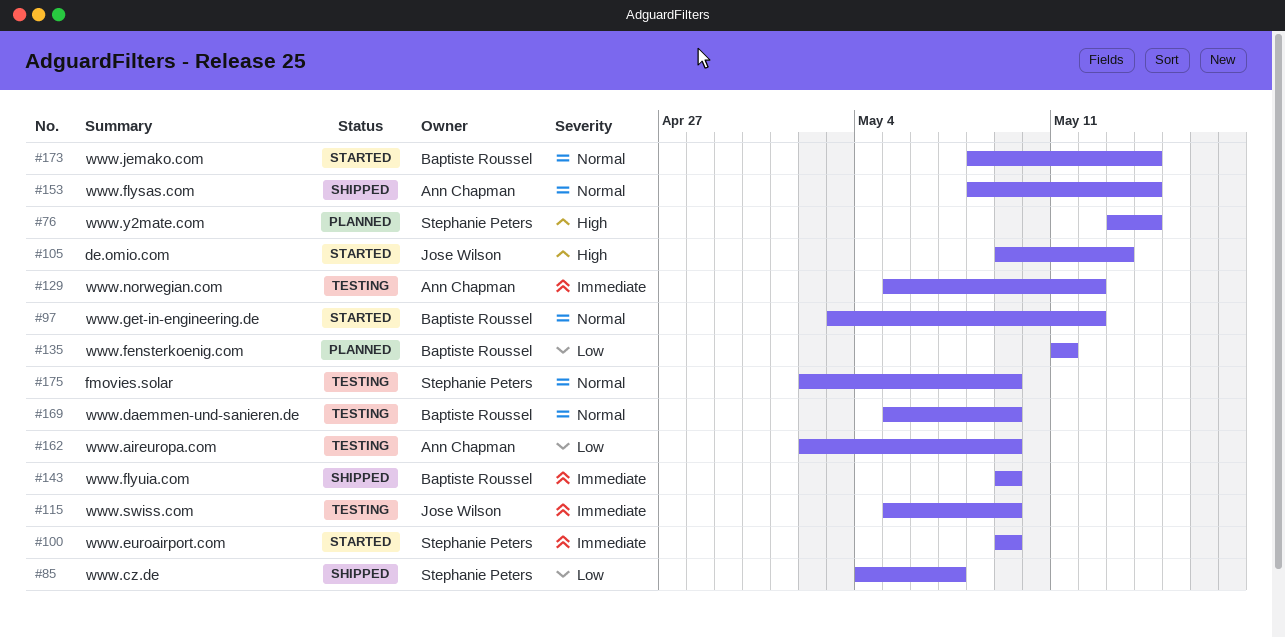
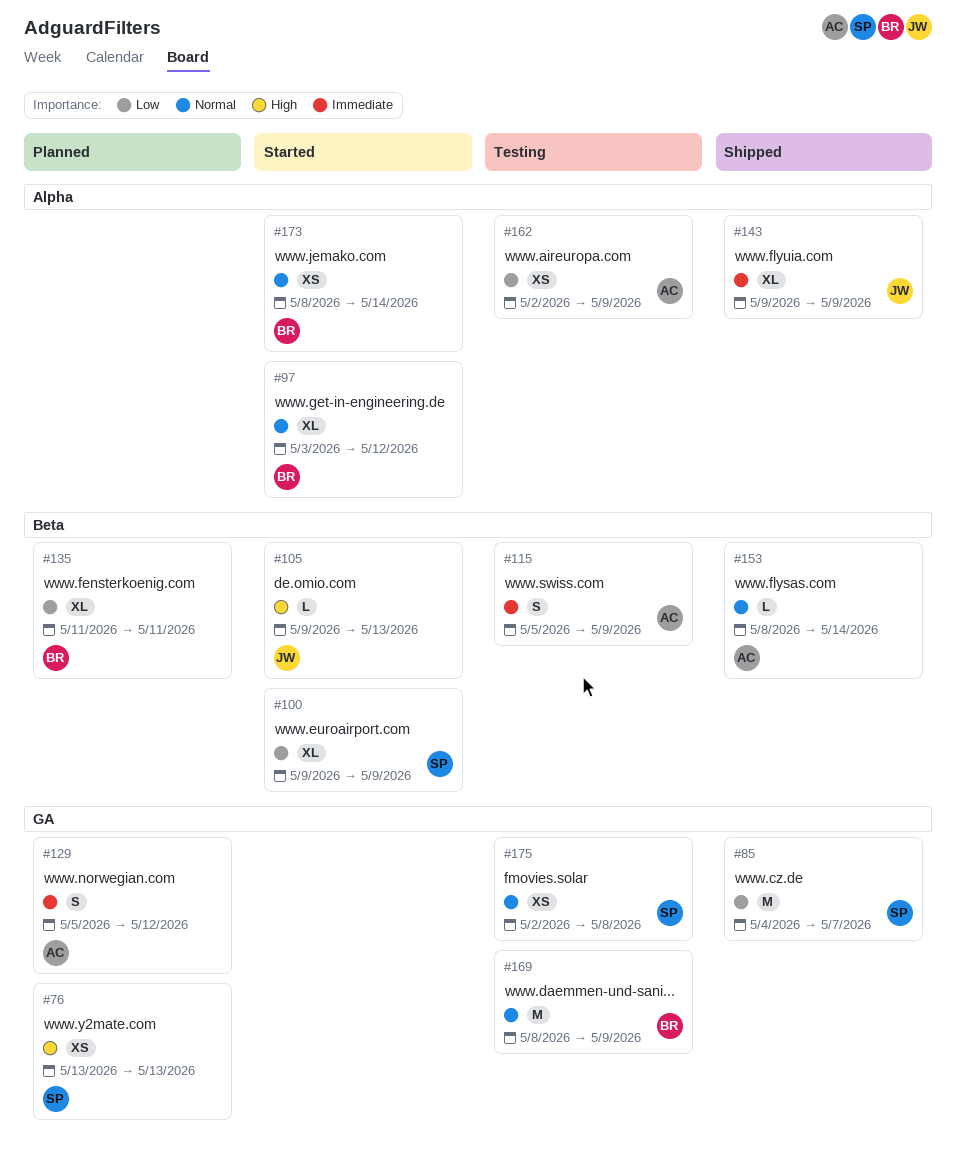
#76, due: May 14 -> May 13
#100, priority: Immediate -> Low
#115, owner: Jose Wilson -> Ann Chapman
#129, status: Testing -> Planned
#143, owner: Baptiste Roussel -> Jose Wilson
#169, start: May 5 -> May 8
#175, due: May 9 -> May 8

